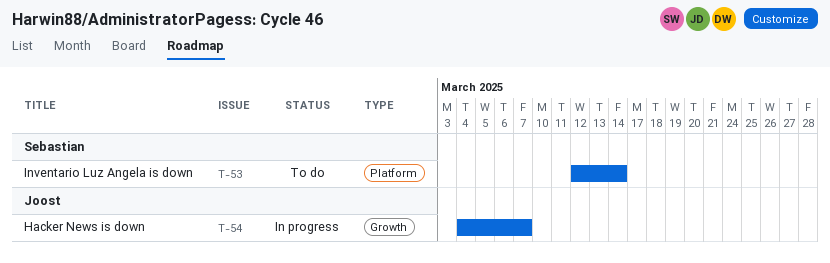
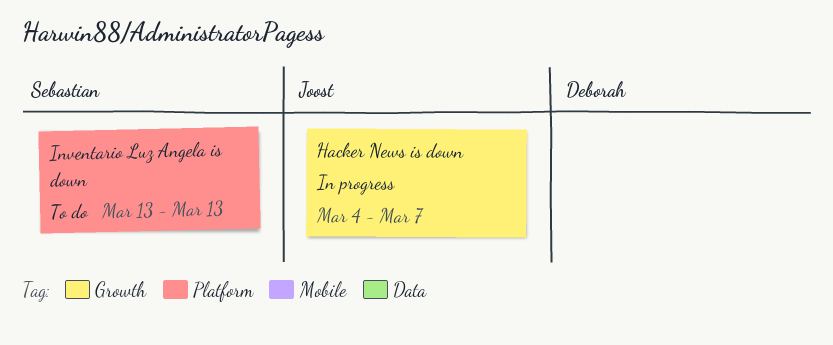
Inventario Luz Angela is down, start: Mar 12 -> Mar 13
Inventario Luz Angela is down, due: Mar 14 -> Mar 13

